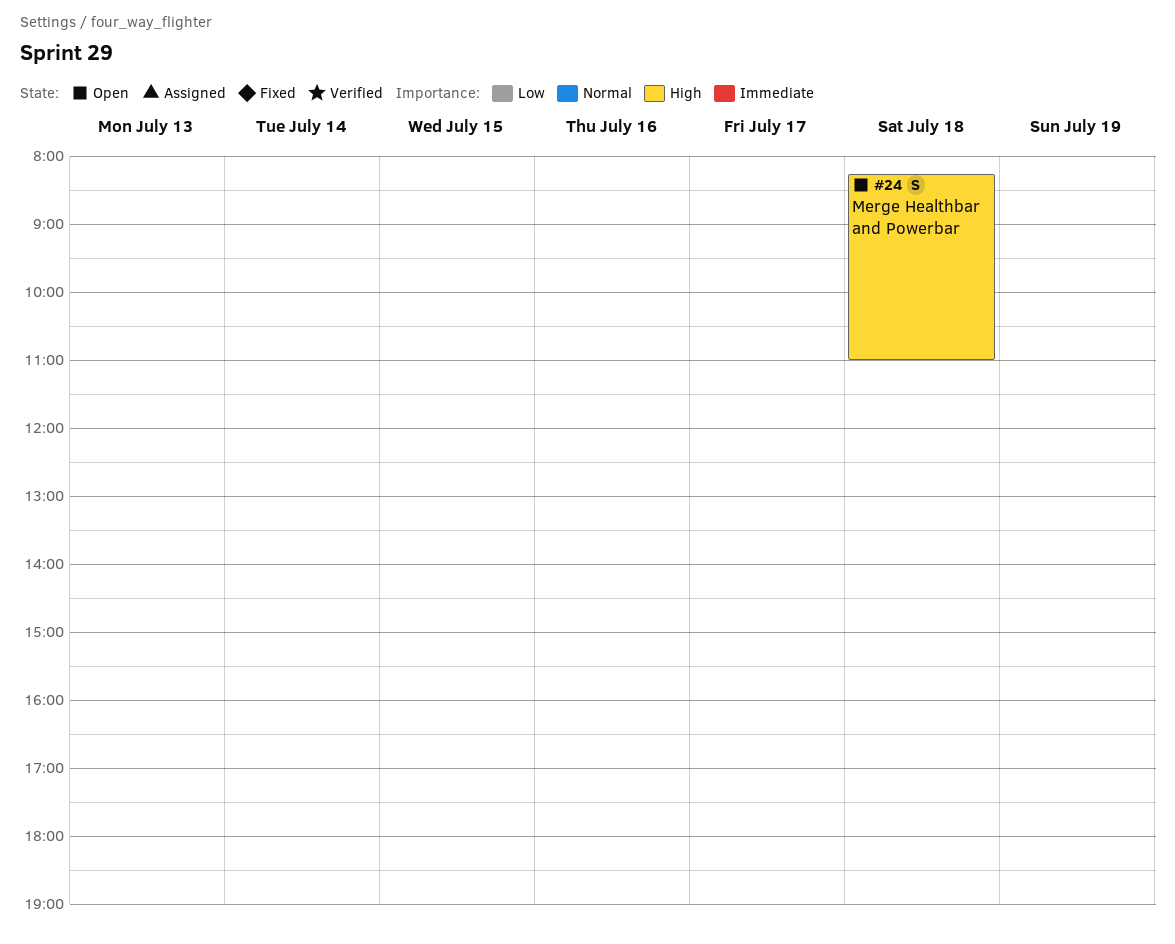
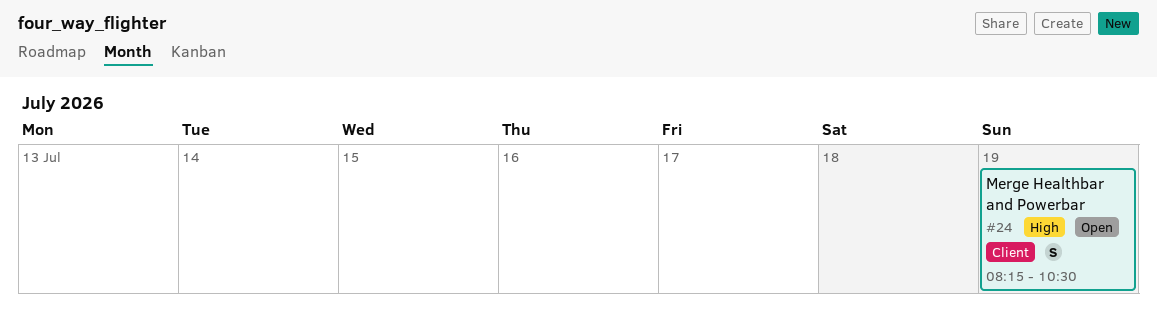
#24, day: Jul 18 -> Jul 19
#24, ends: 11:00 -> 10:30

